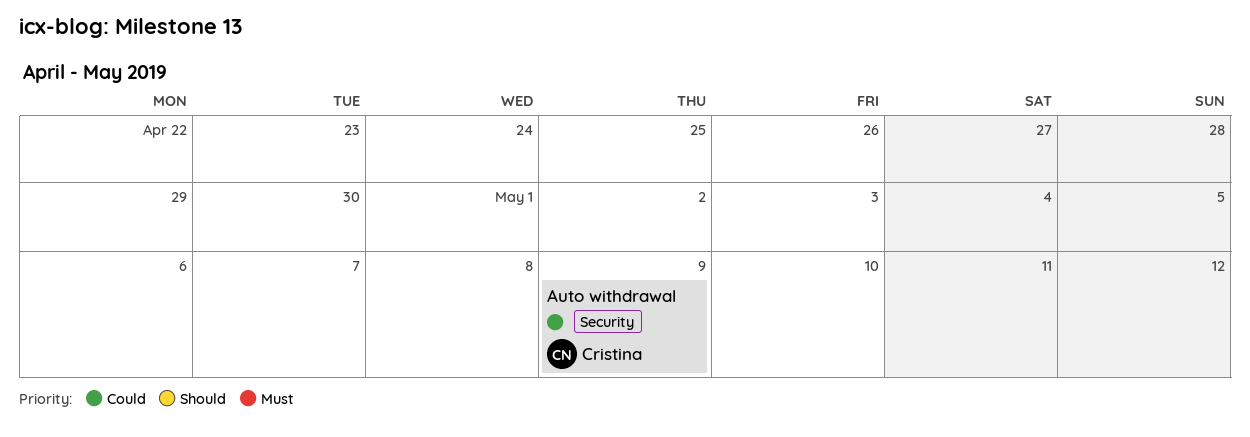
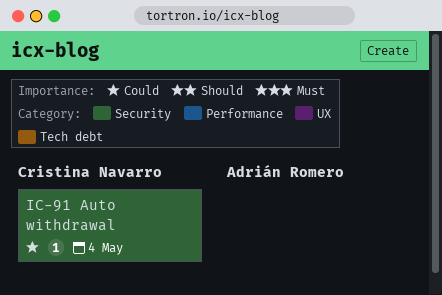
Auto withdrawal, due: May 9 -> May 4

